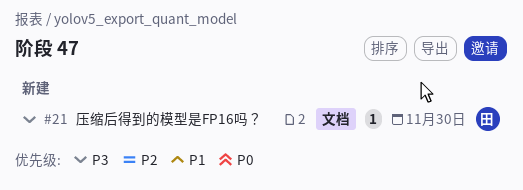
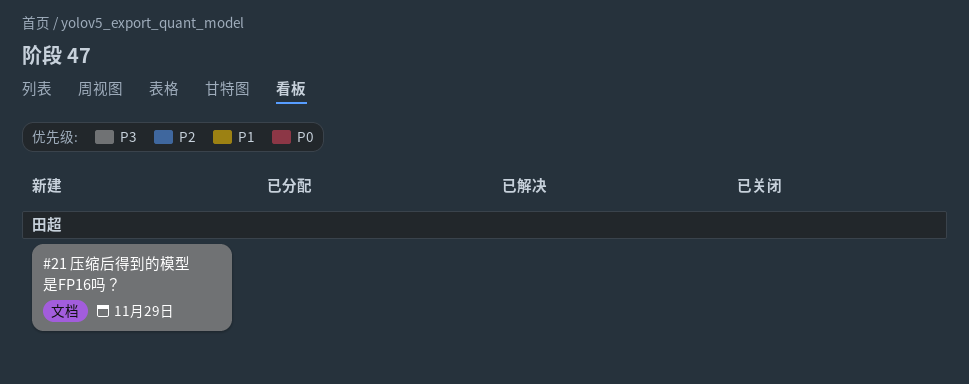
#21, due: Nov 30 -> Nov 29

